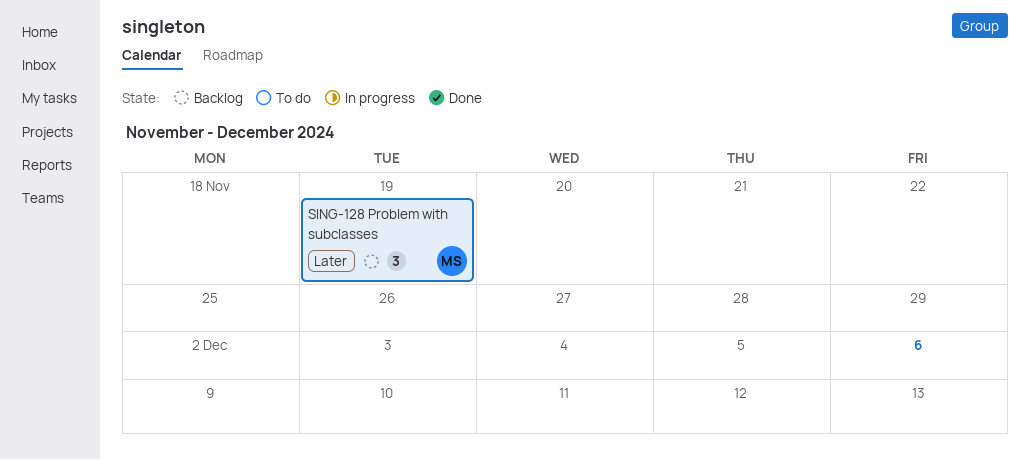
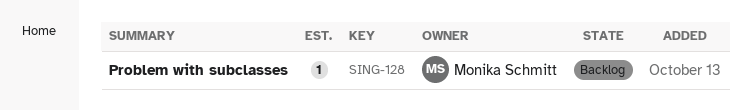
SING-128, estimate: 3 -> 1

